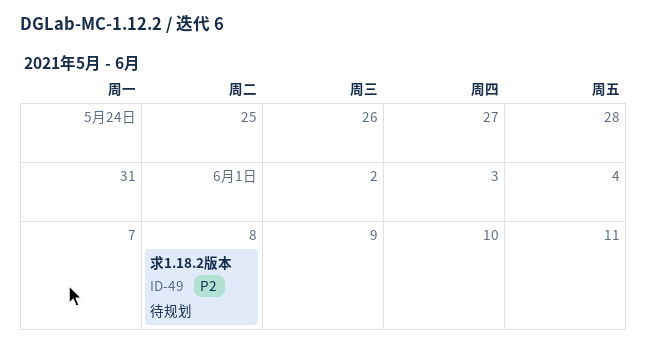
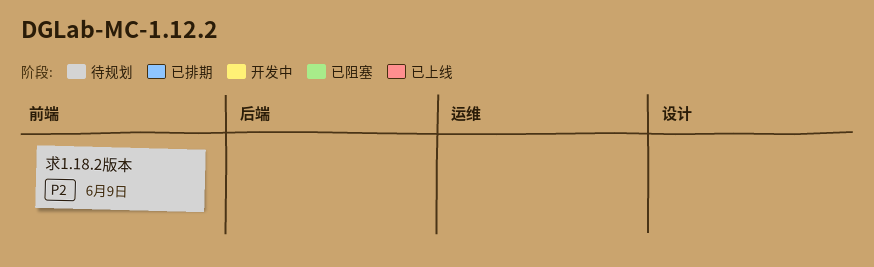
求1.18.2版本, due: Jun 8 -> Jun 9

